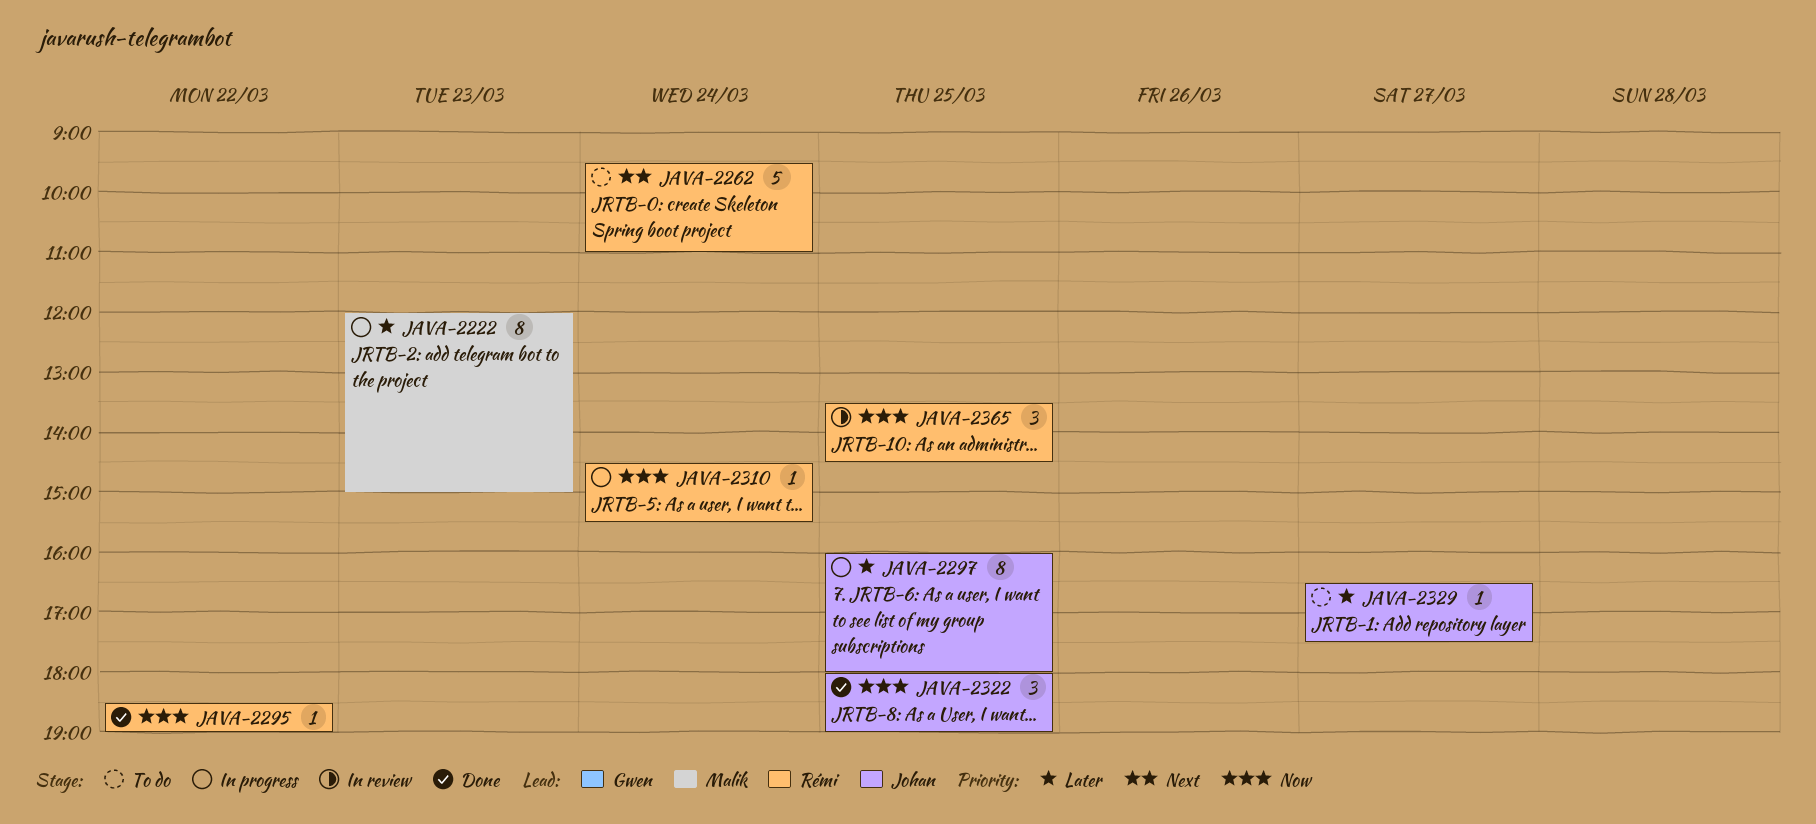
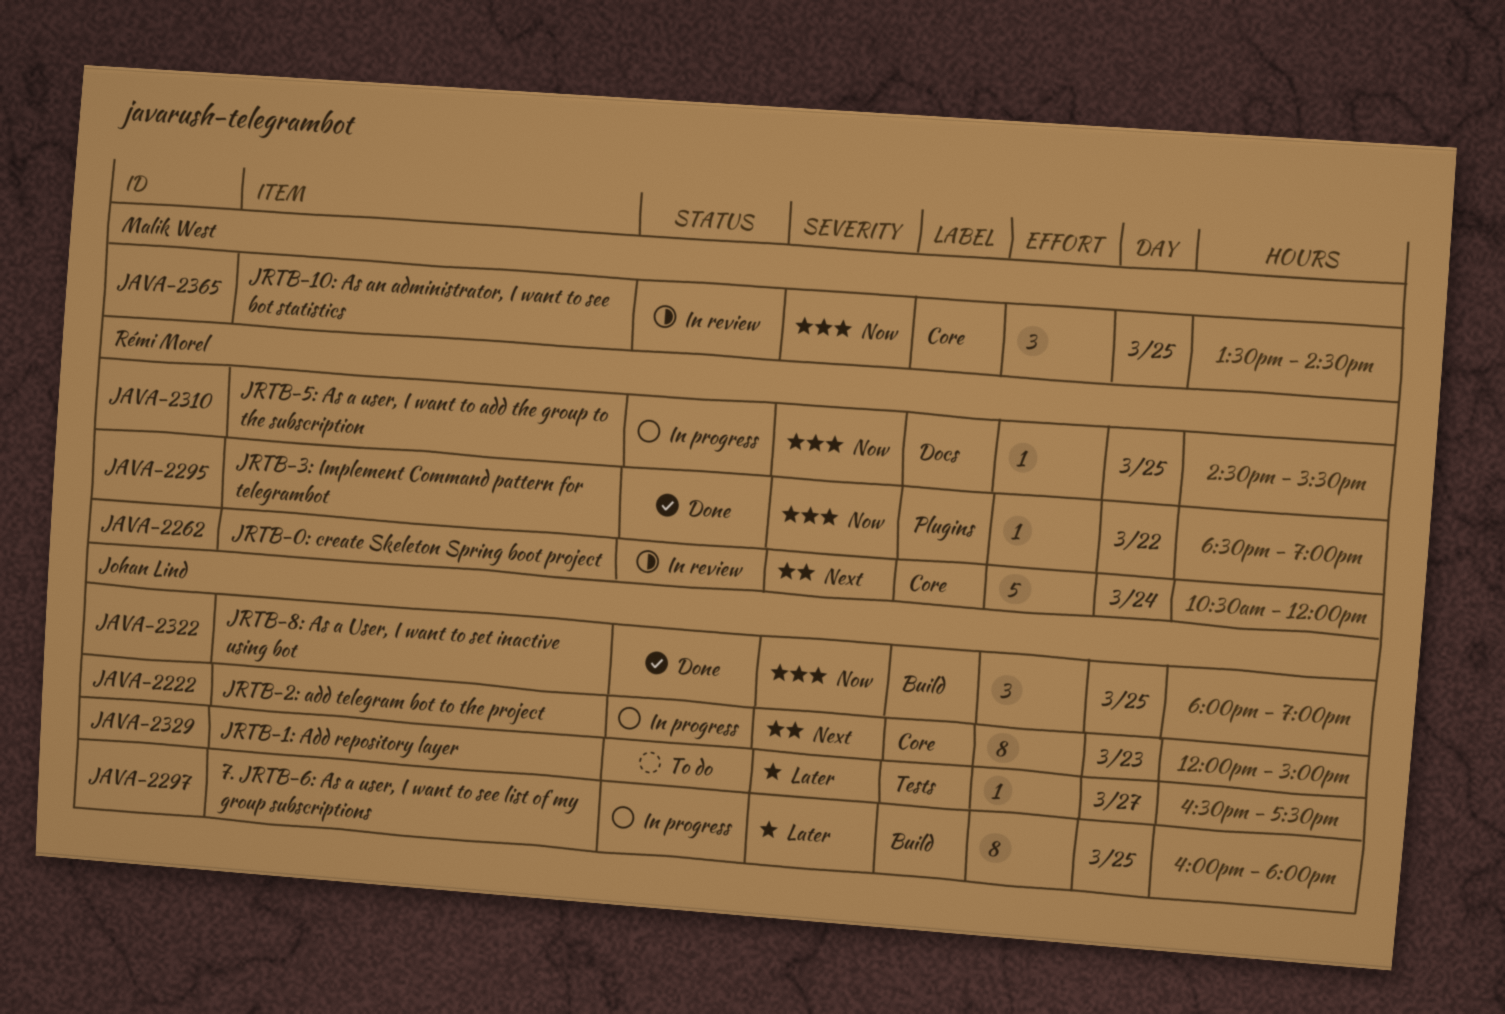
JAVA-2222, owner: Malik West -> Johan Lind
JAVA-2222, priority: Later -> Next
JAVA-2262, status: To do -> In review
JAVA-2262, begins: 09:30 -> 10:30
JAVA-2262, ends: 11:00 -> 12:00
JAVA-2310, day: Mar 24 -> Mar 25
JAVA-2365, owner: Rémi Morel -> Malik West

